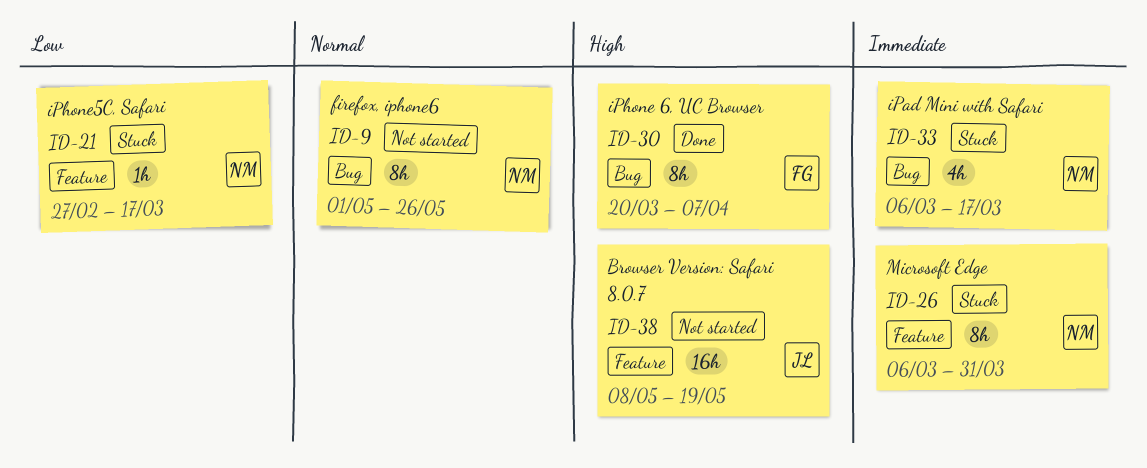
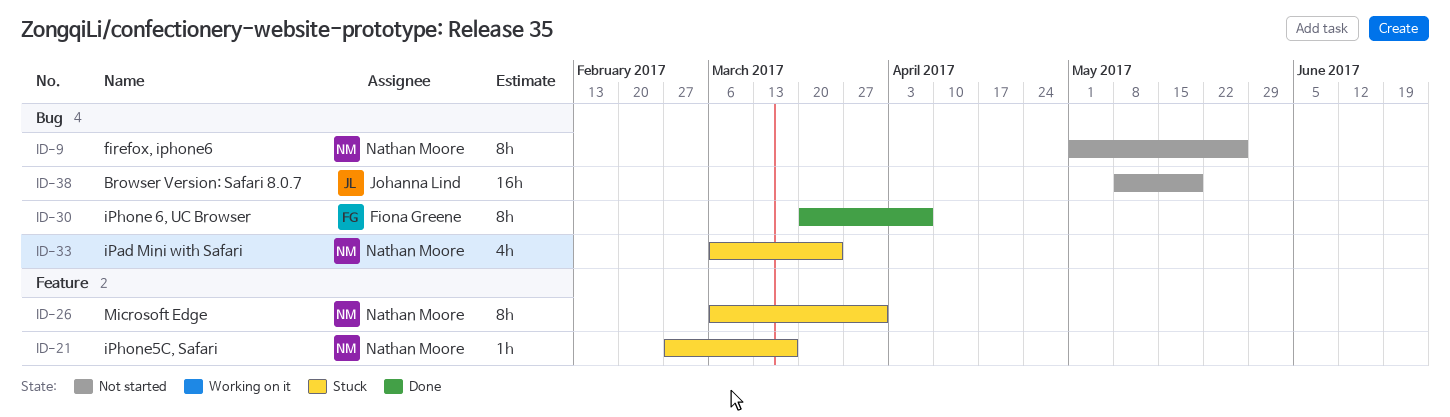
ID-33, due: Mar 17 -> Mar 24
ID-38, label: Feature -> Bug

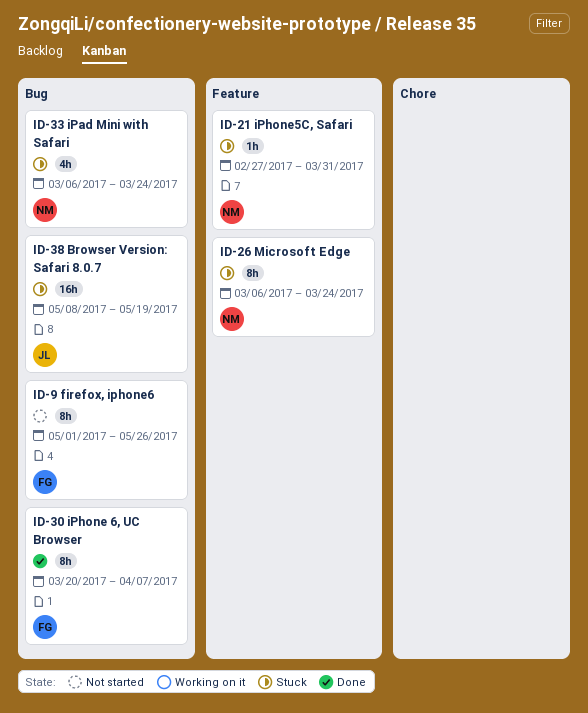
ID-9, owner: Nathan Moore -> Fiona Greene
ID-21, due: Mar 17 -> Mar 31
ID-26, due: Mar 31 -> Mar 24
ID-38, status: Not started -> Stuck

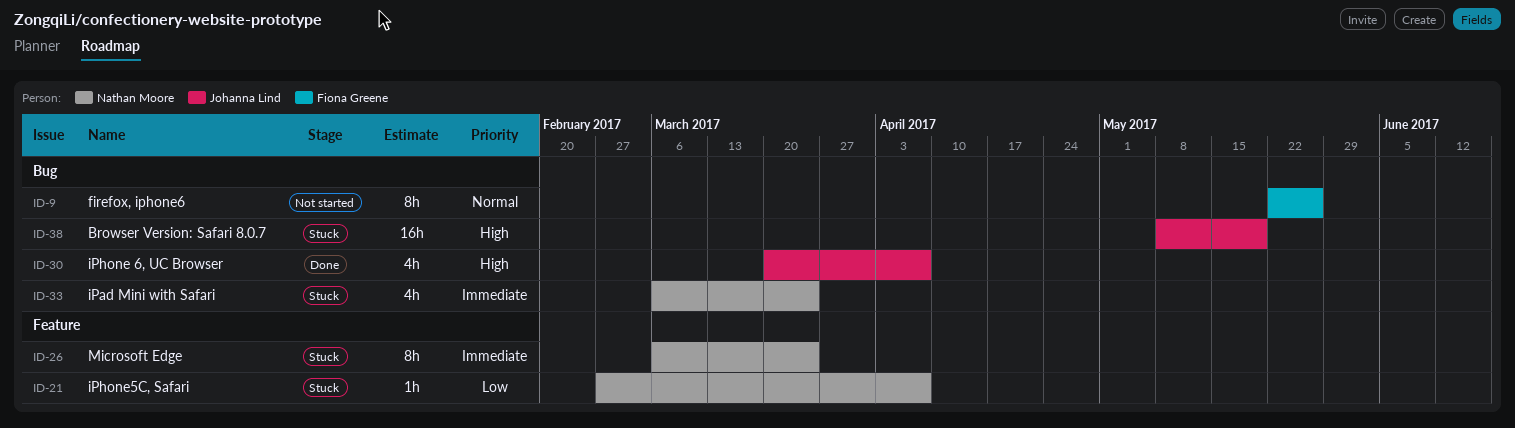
ID-9, start: May 1 -> May 22
ID-21, due: Mar 31 -> Apr 7
ID-30, owner: Fiona Greene -> Johanna Lind
ID-30, estimate: 8h -> 4h

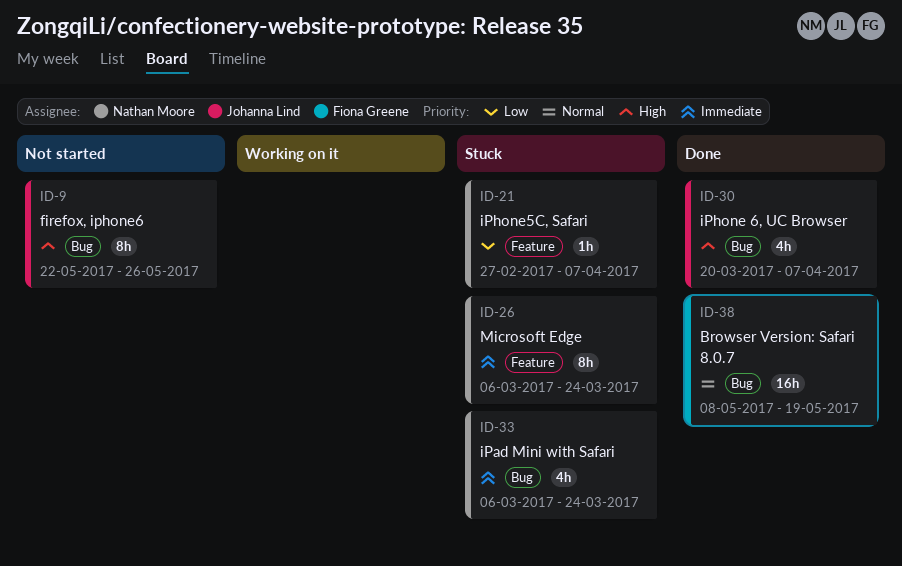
ID-9, owner: Fiona Greene -> Johanna Lind
ID-9, priority: Normal -> High
ID-38, status: Stuck -> Done
ID-38, owner: Johanna Lind -> Fiona Greene
ID-38, priority: High -> Normal

